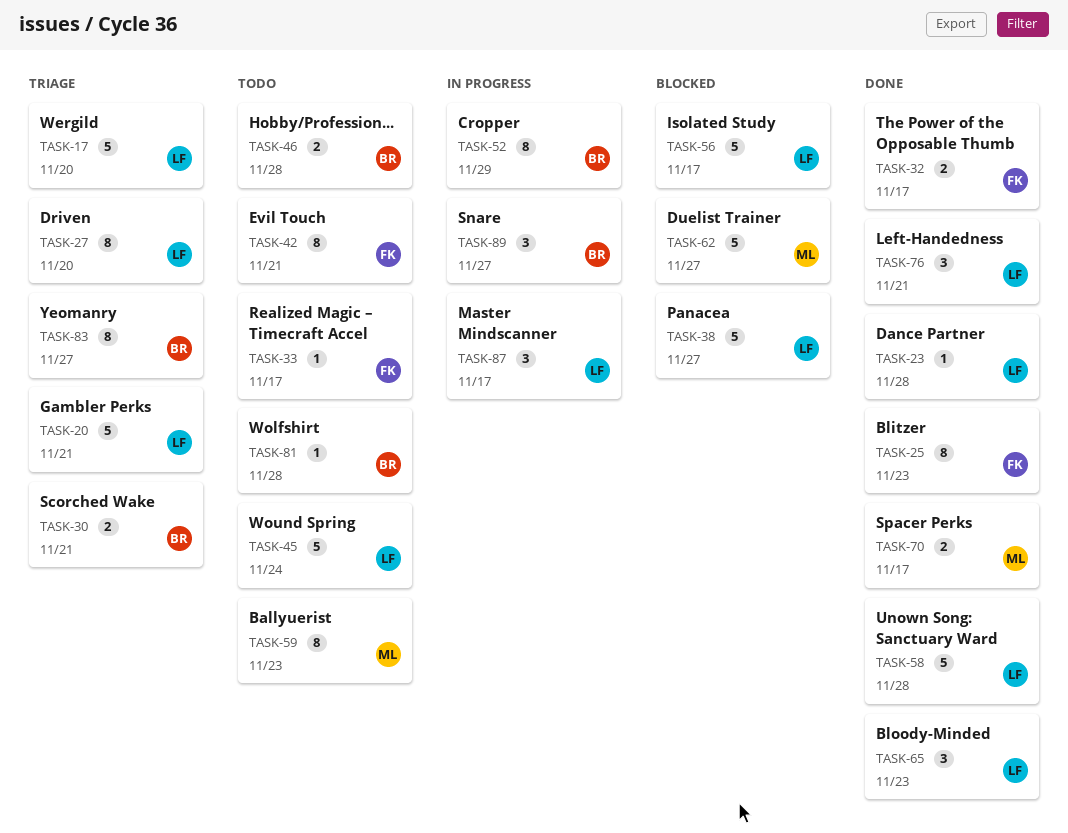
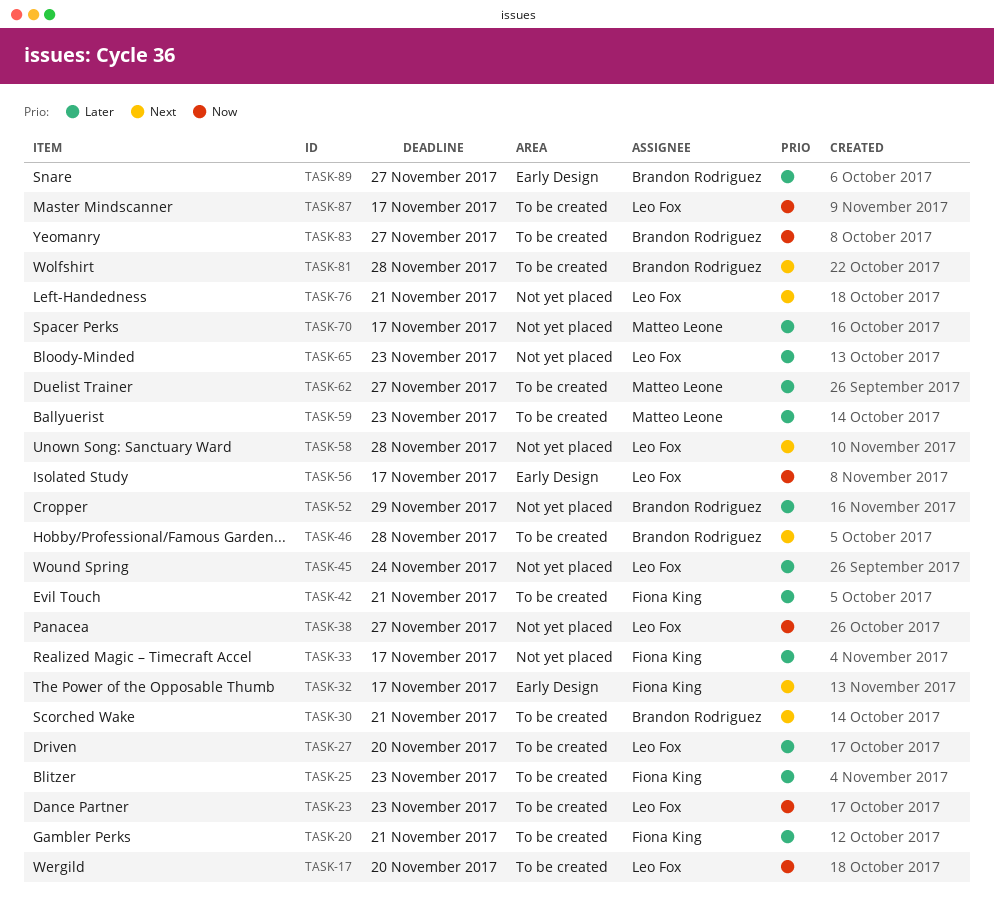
TASK-20, owner: Leo Fox -> Fiona King
TASK-23, due: Nov 28 -> Nov 23

